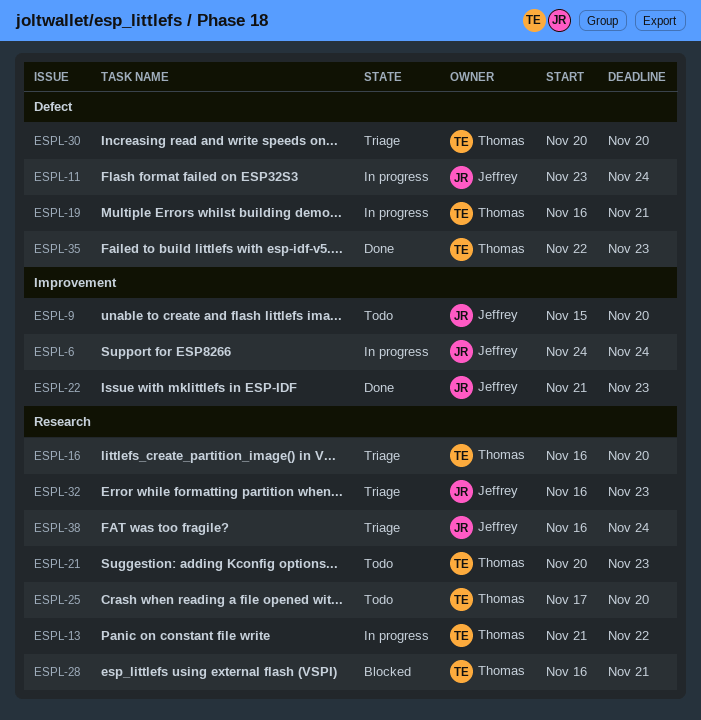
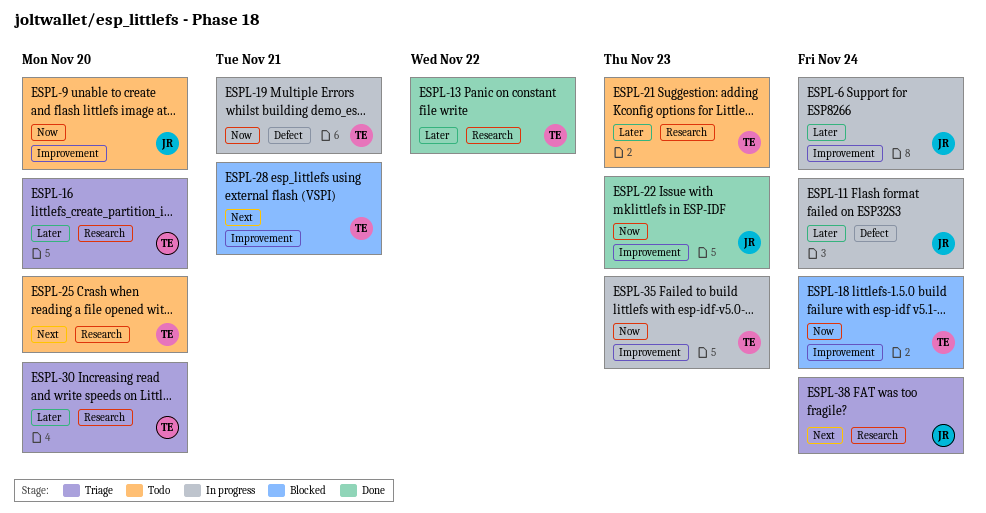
ESPL-13, status: In progress -> Done
ESPL-18: none -> present
ESPL-28, label: Research -> Improvement
ESPL-30, label: Defect -> Research
ESPL-32: present -> none
ESPL-35, status: Done -> In progress
ESPL-35, label: Defect -> Improvement

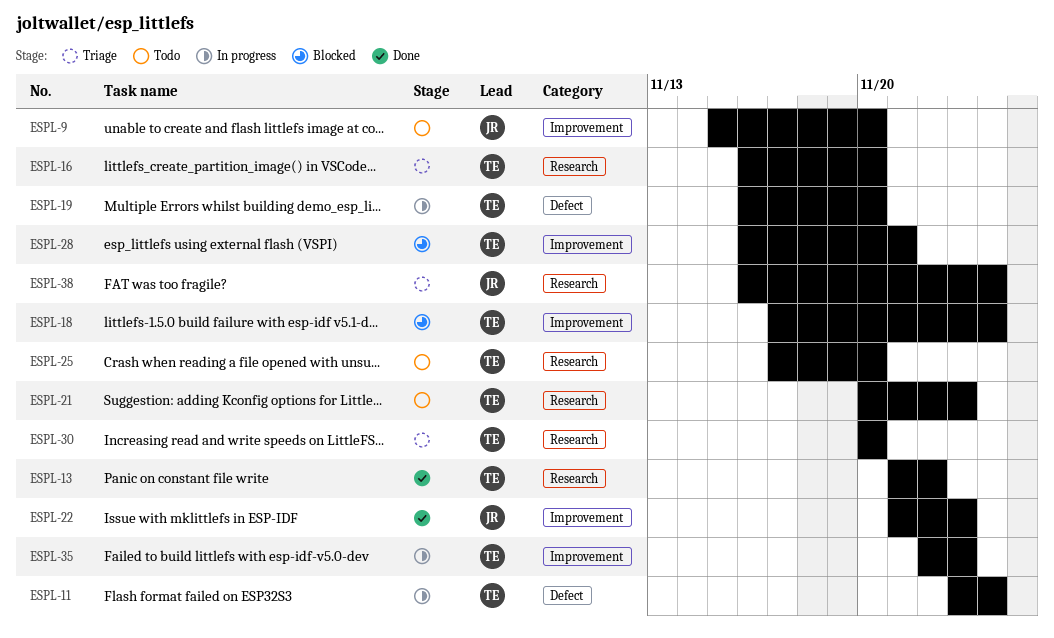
ESPL-6: present -> none
ESPL-11, owner: JR -> TE
ESPL-19, due: Nov 21 -> Nov 20

